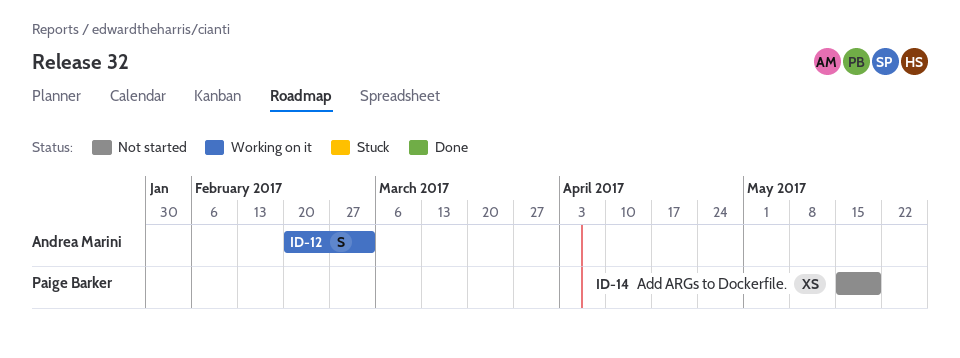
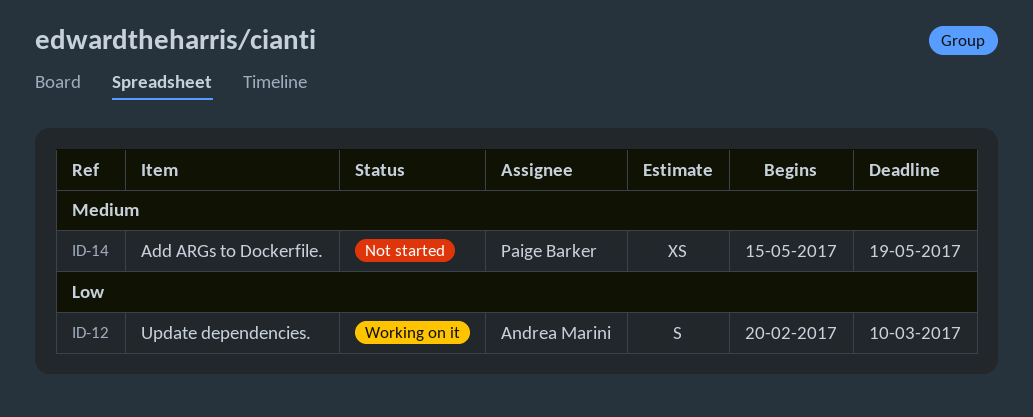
ID-12, due: Mar 3 -> Mar 10

